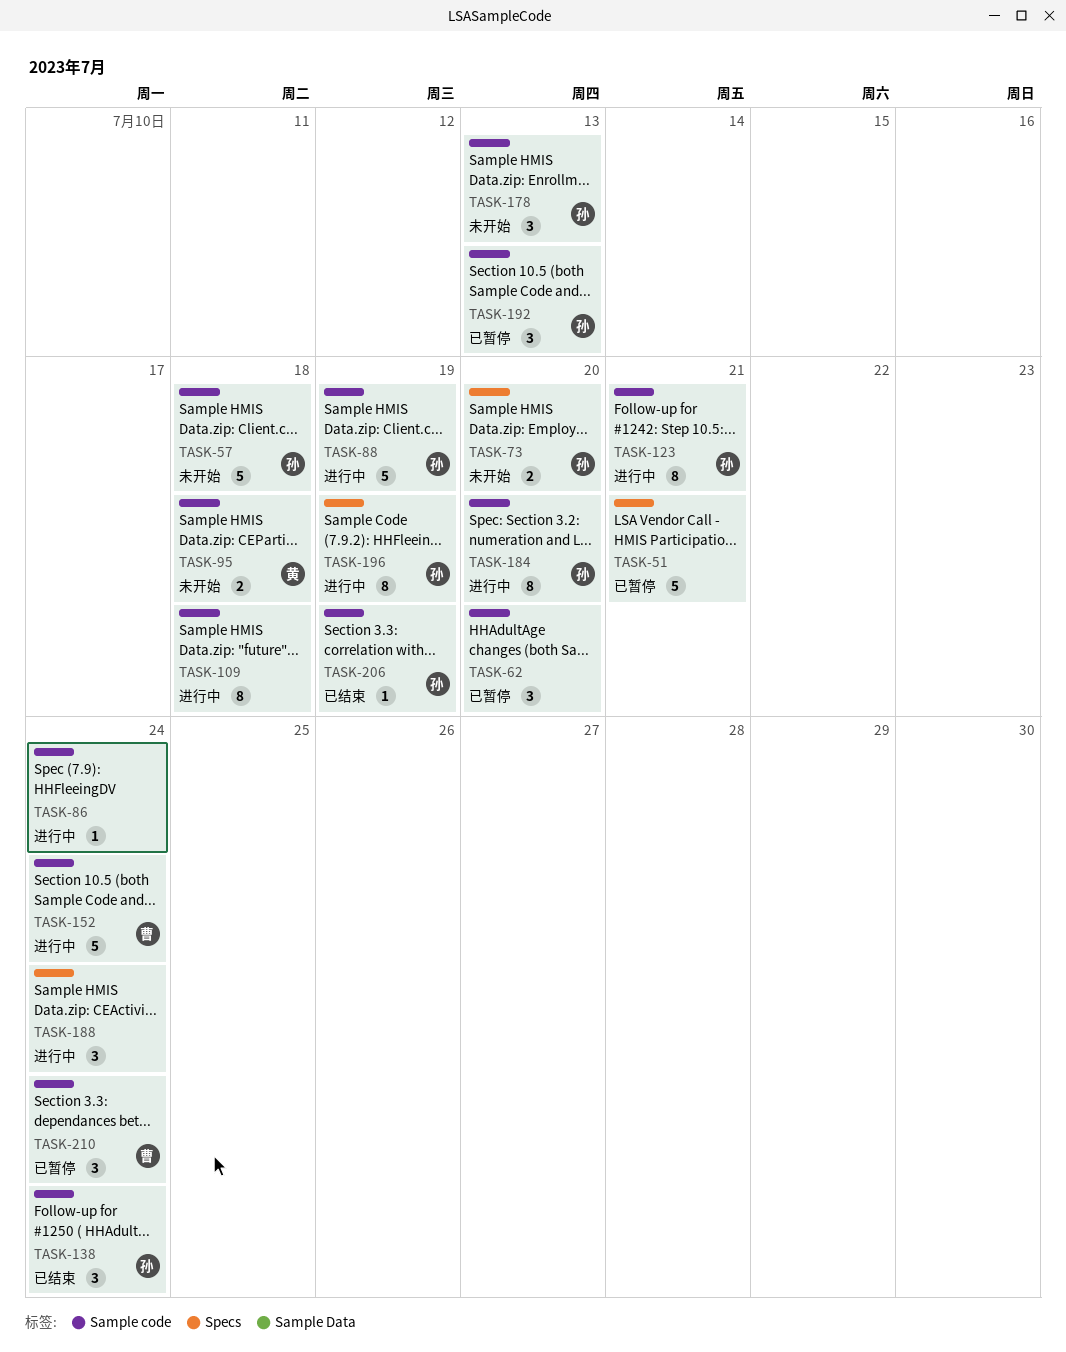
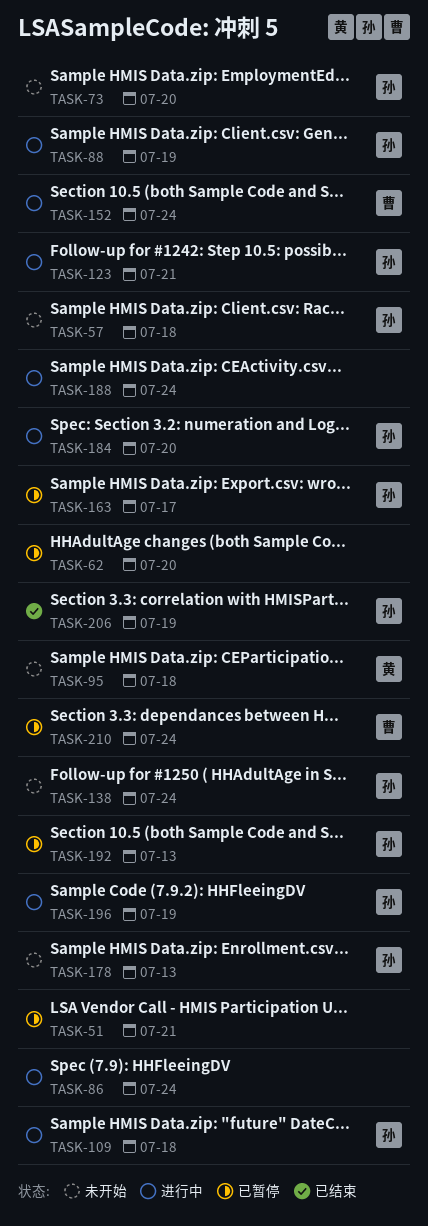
TASK-109, owner: none -> 孙
TASK-138, status: 已结束 -> 未开始
TASK-163: none -> present

